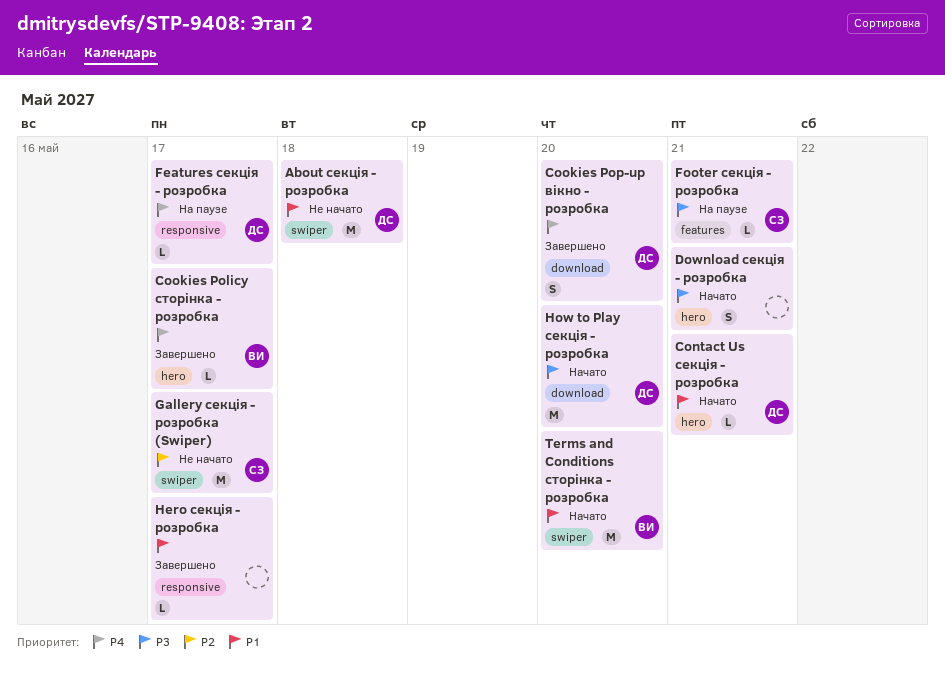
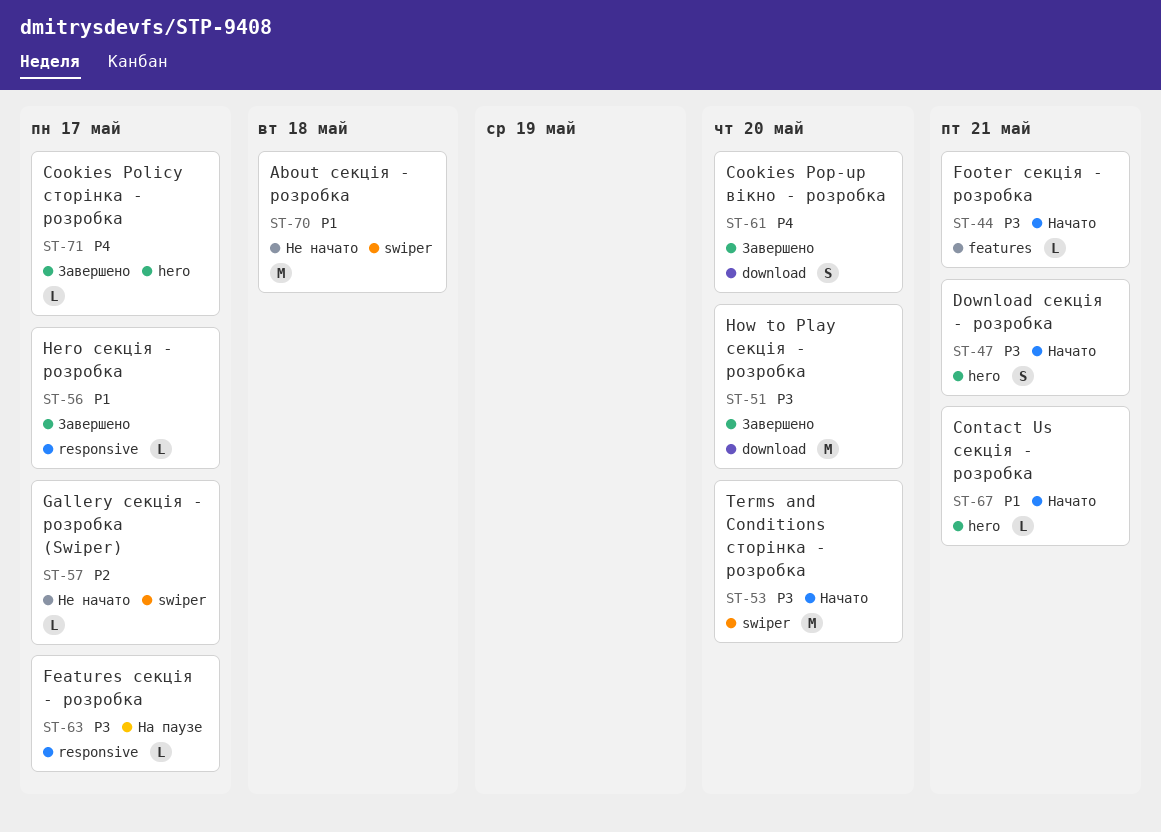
Features секція - розробка, priority: P4 -> P3
Footer секція - розробка, status: На паузе -> Начато
Gallery секція - розробка (Swiper), estimate: M -> L
How to Play секція - розробка, status: Начато -> Завершено
Terms and Conditions сторінка - розробка, priority: P1 -> P3

